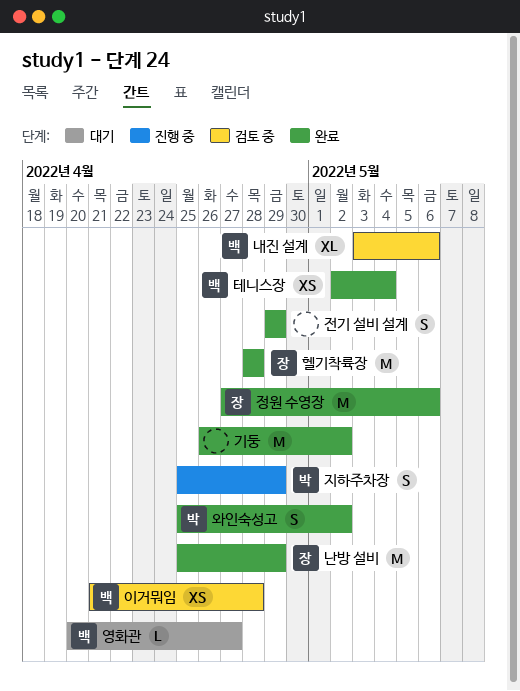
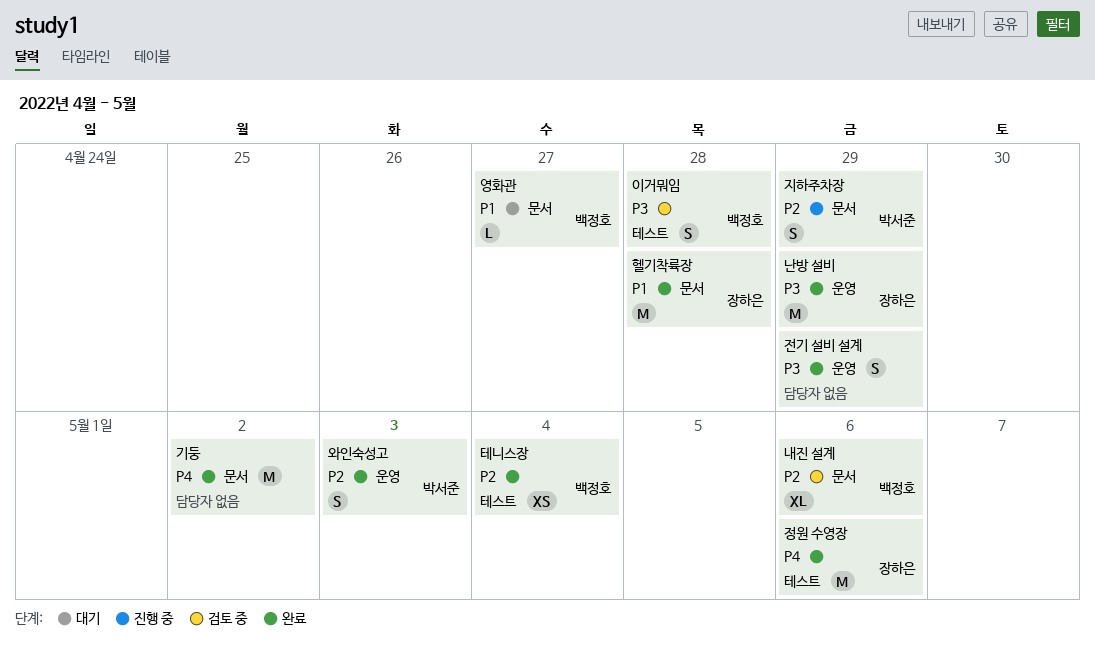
와인숙성고, due: May 2 -> May 3
이거뭐임, estimate: XS -> S

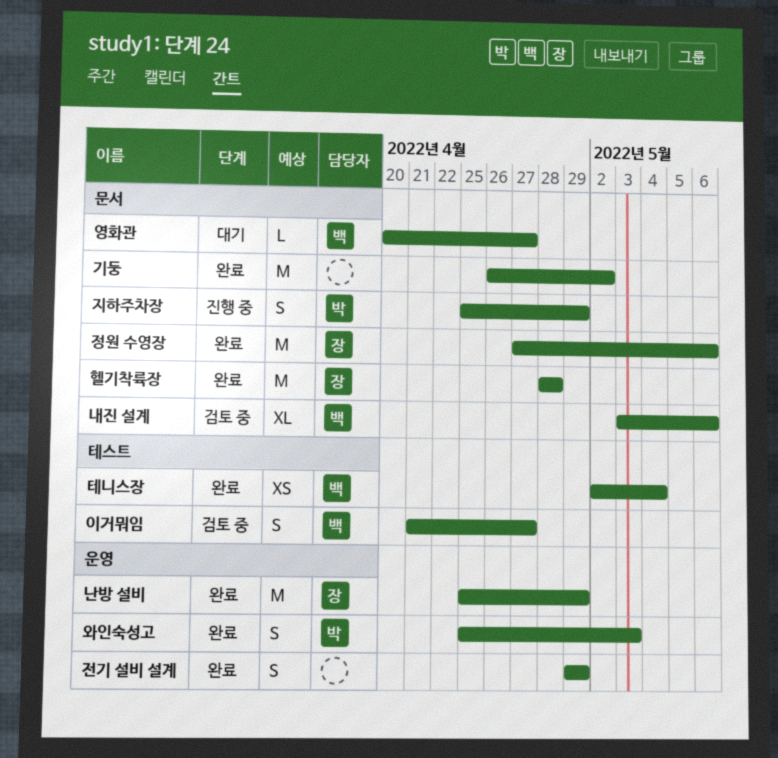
이거뭐임, due: Apr 28 -> Apr 27
정원 수영장, label: 테스트 -> 문서

